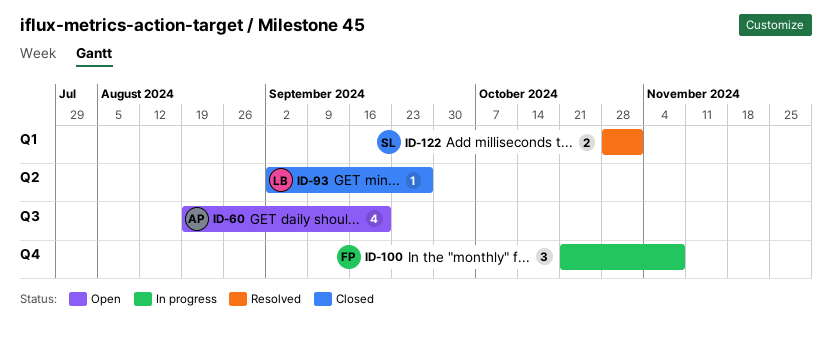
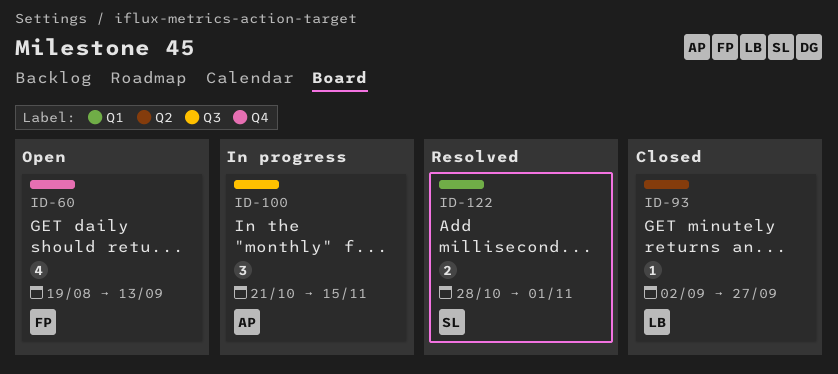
ID-60, owner: AP -> FP
ID-60, label: Q3 -> Q4
ID-60, due: Sep 20 -> Sep 13
ID-100, owner: FP -> AP
ID-100, label: Q4 -> Q3
ID-100, due: Nov 8 -> Nov 15

